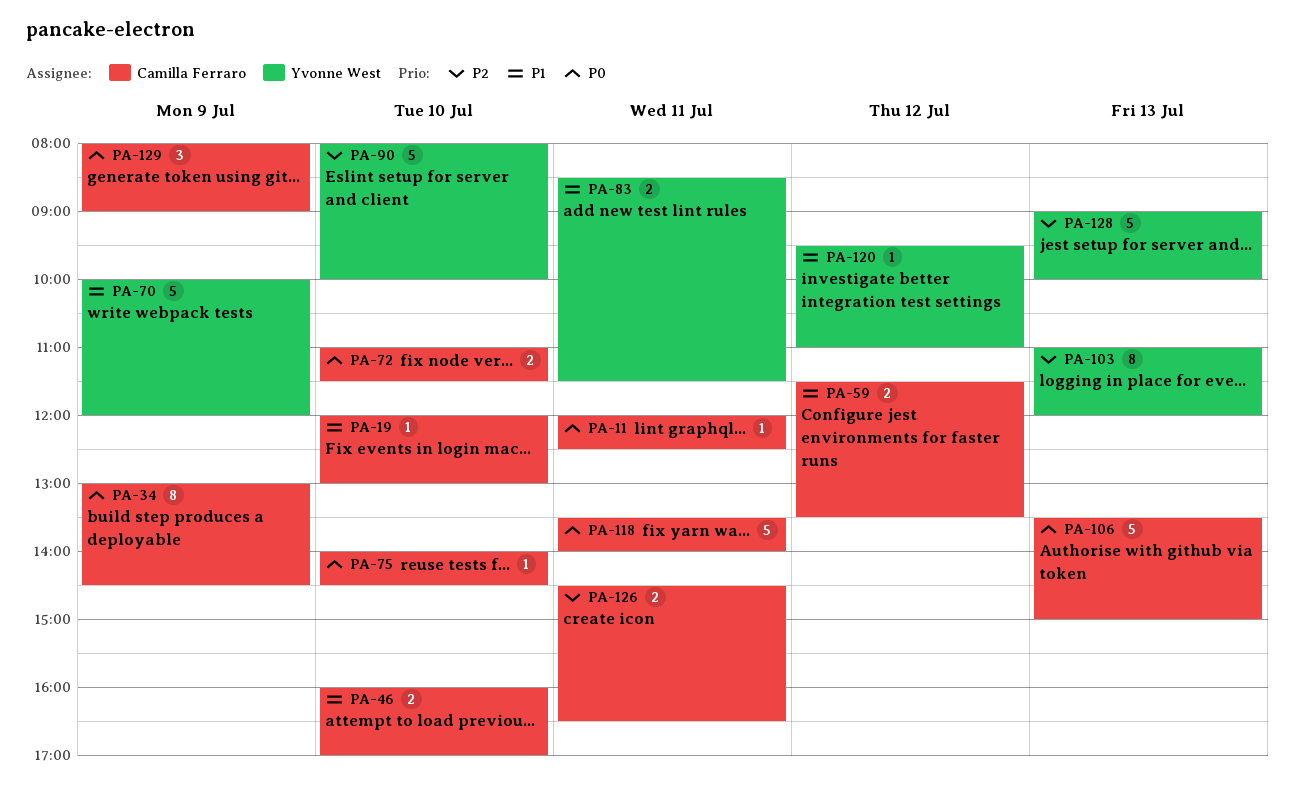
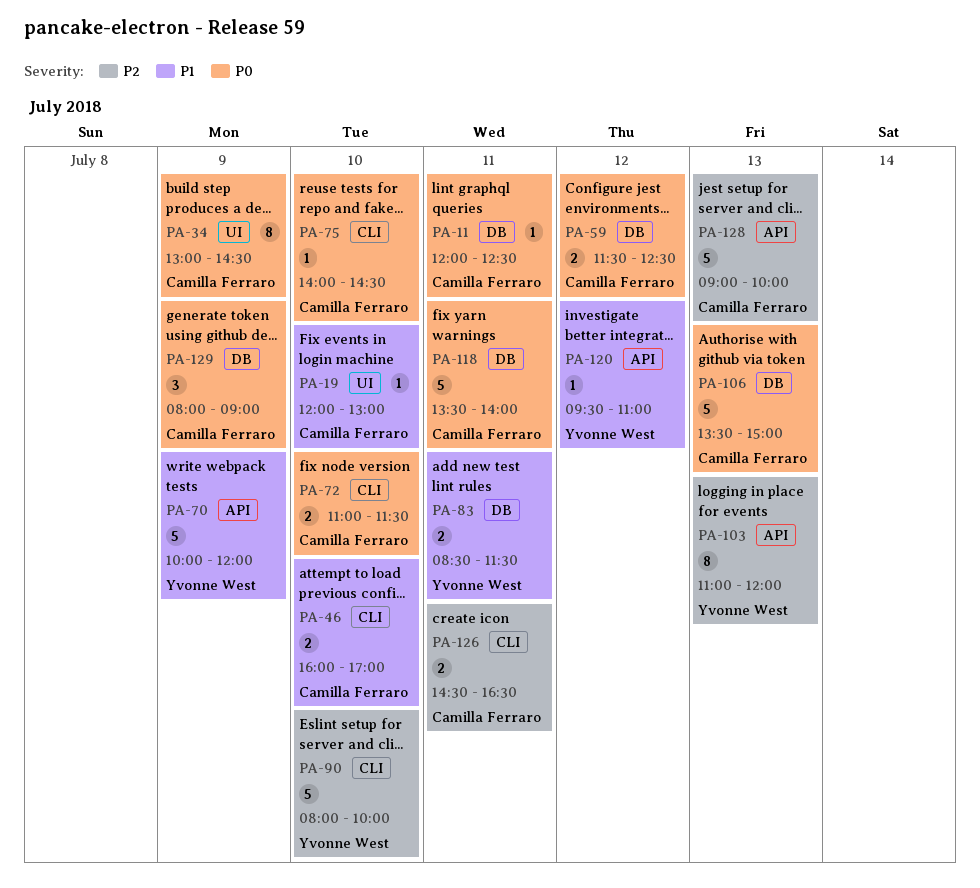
PA-59, priority: P1 -> P0
PA-59, ends: 13:30 -> 12:30
PA-128, owner: Yvonne West -> Camilla Ferraro

